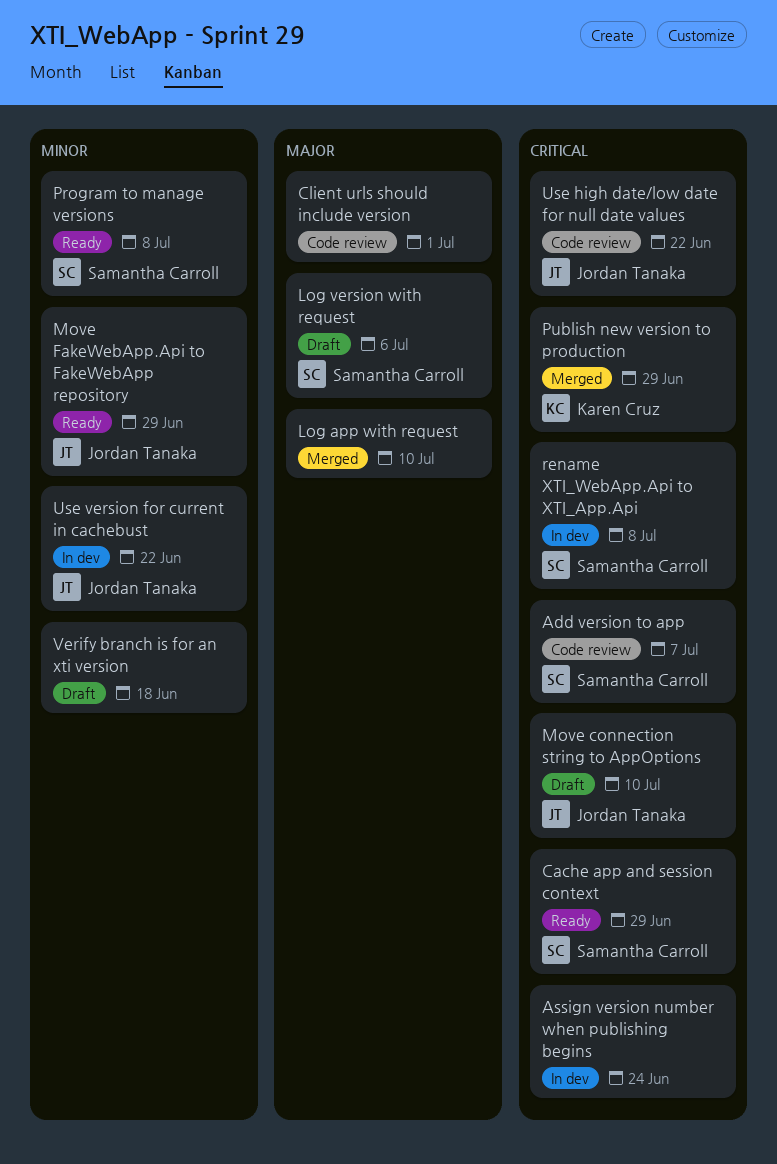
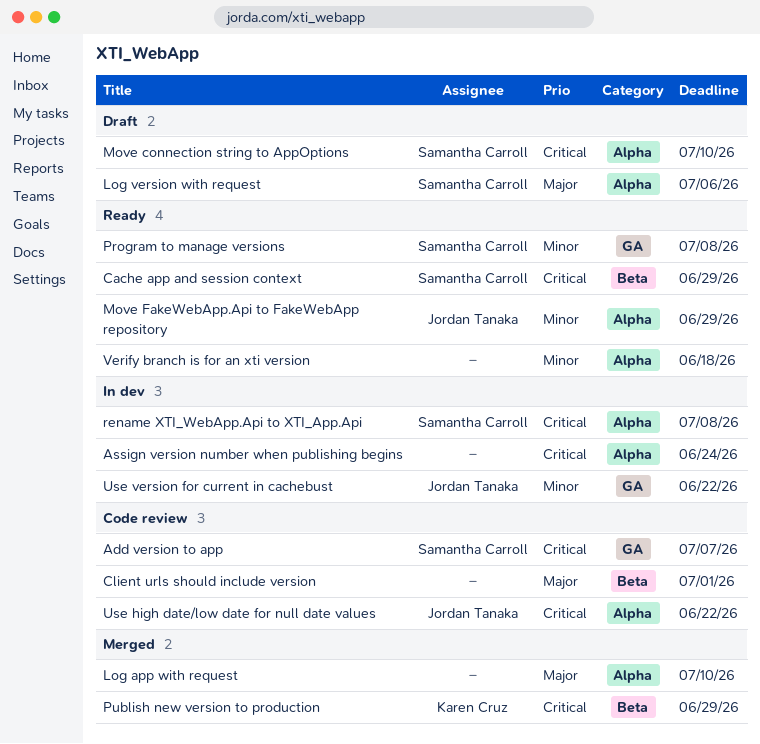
Move connection string to AppOptions, owner: Jordan Tanaka -> Samantha Carroll
Verify branch is for an xti version, status: Draft -> Ready

